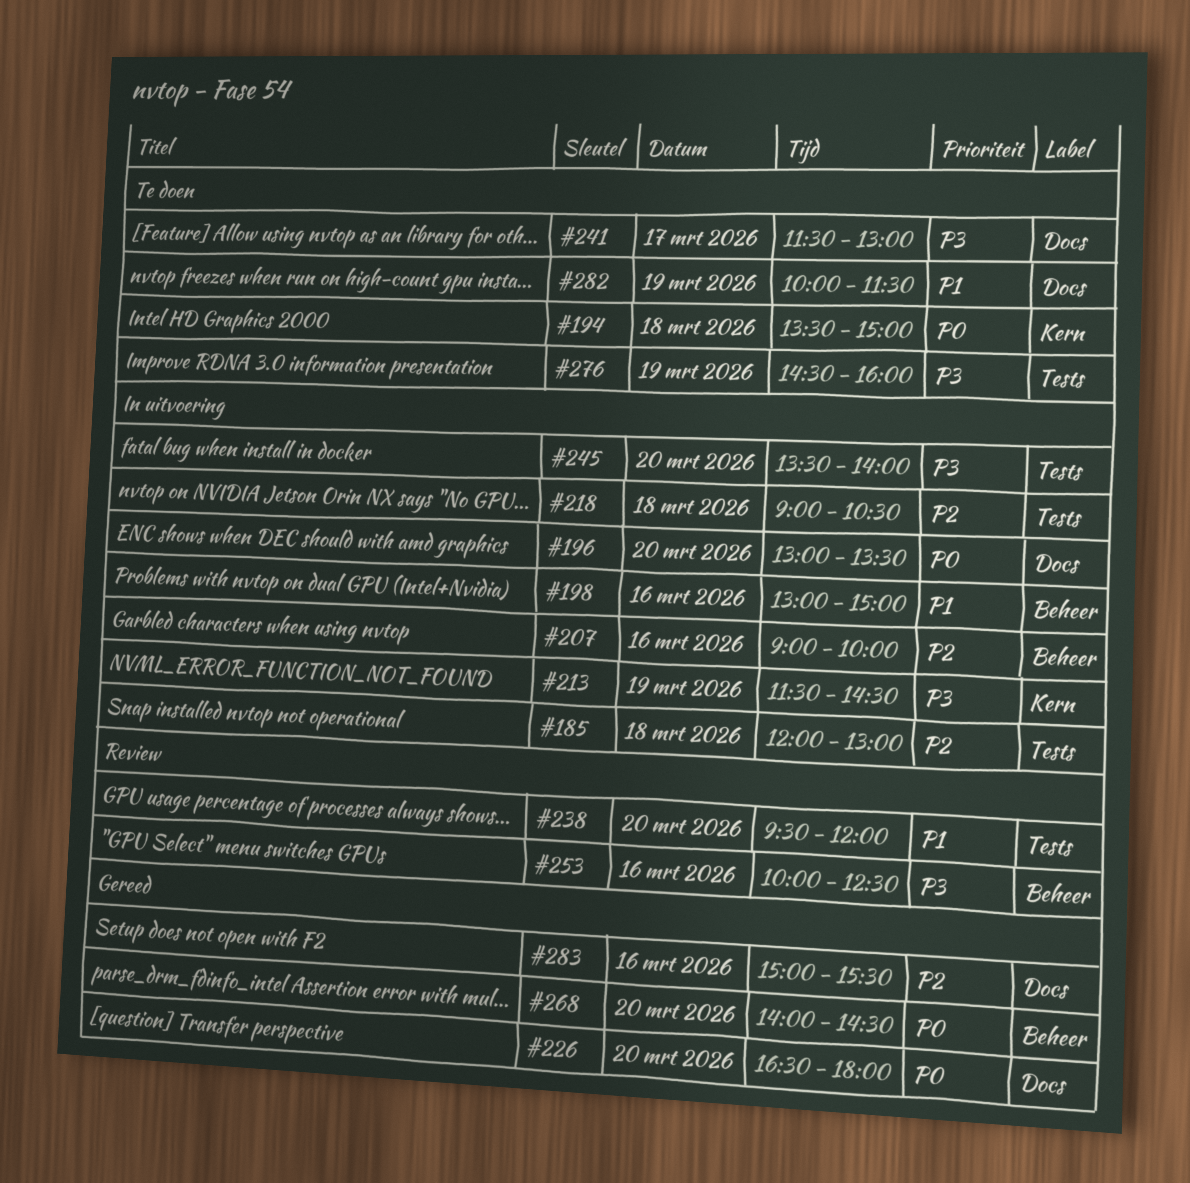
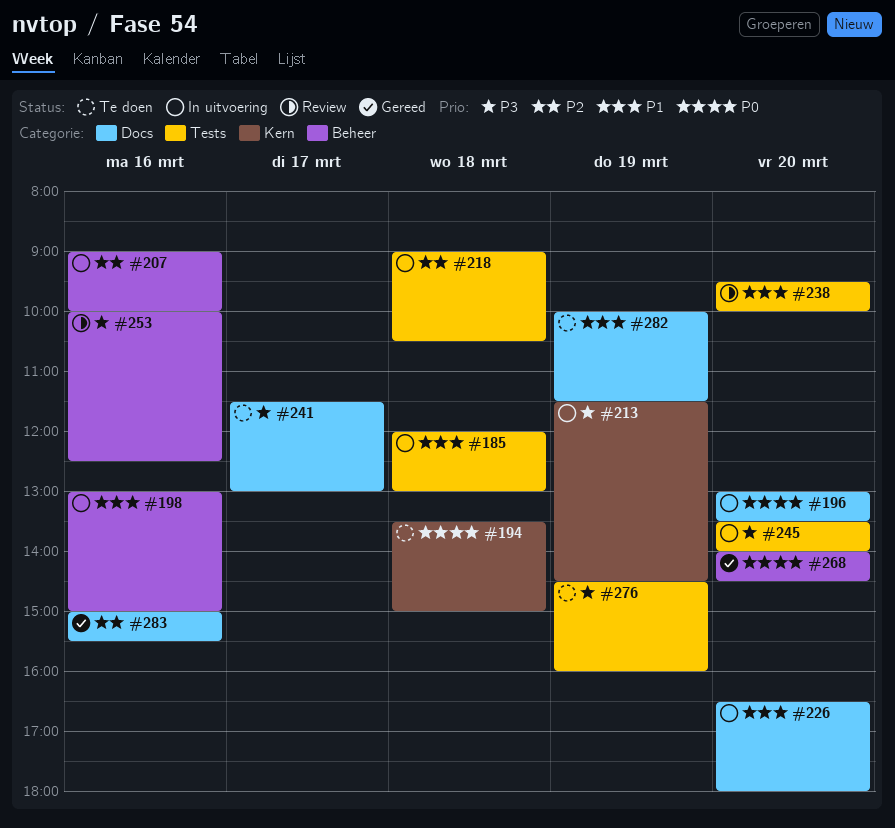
#185, priority: P2 -> P1
#226, status: Gereed -> In uitvoering
#226, priority: P0 -> P1
#238, ends: 12:00 -> 10:00

